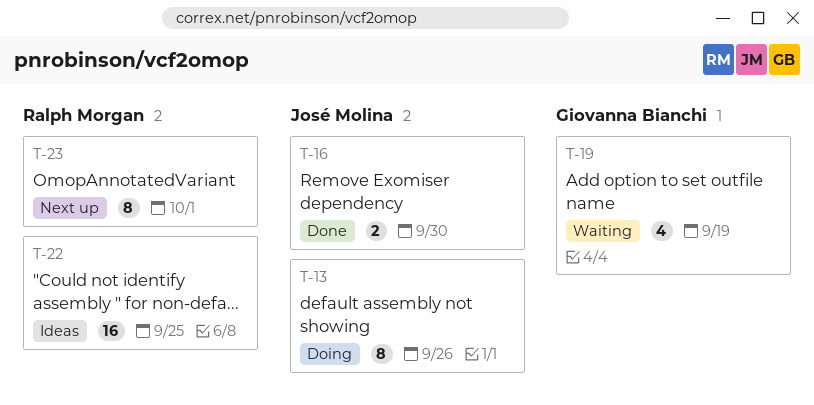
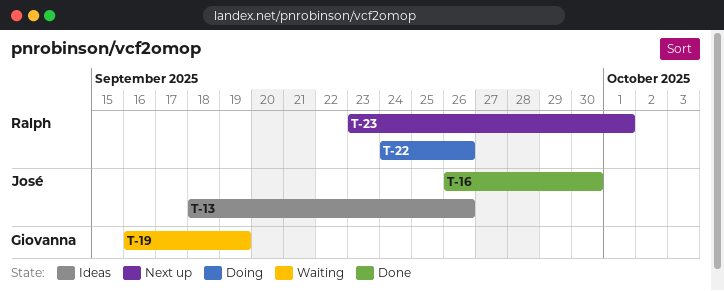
T-13, status: Doing -> Ideas
T-22, status: Ideas -> Doing
T-22, due: Sep 25 -> Sep 26

